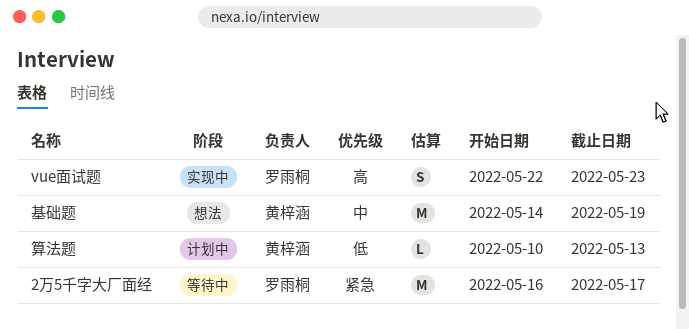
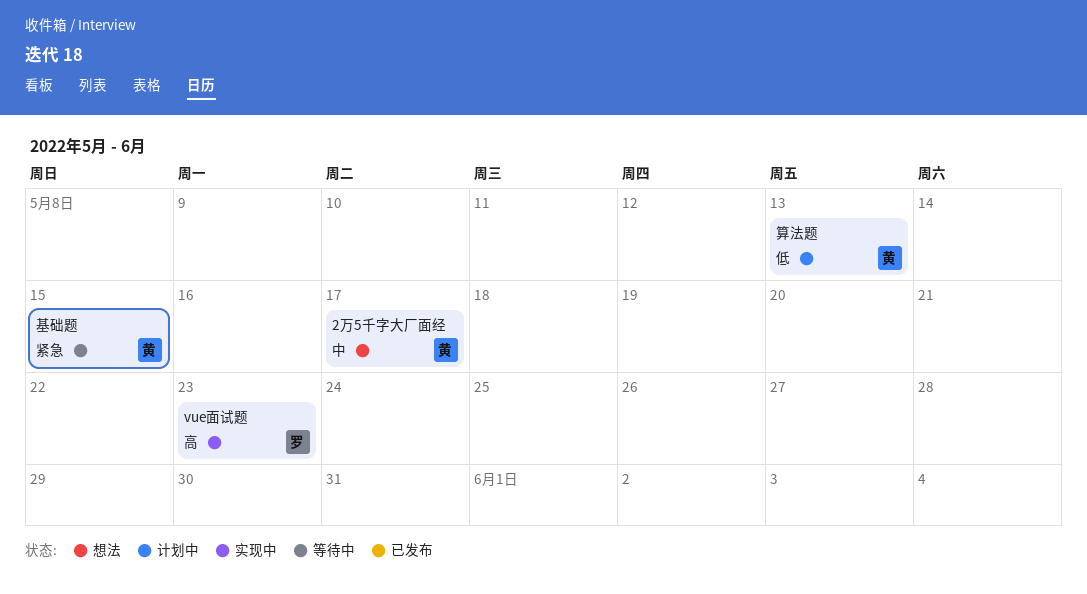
2万5千字大厂面经, status: 等待中 -> 想法
2万5千字大厂面经, owner: 罗雨桐 -> 黄梓涵
2万5千字大厂面经, priority: 紧急 -> 中
基础题, status: 想法 -> 等待中
基础题, priority: 中 -> 紧急
基础题, due: May 19 -> May 15

